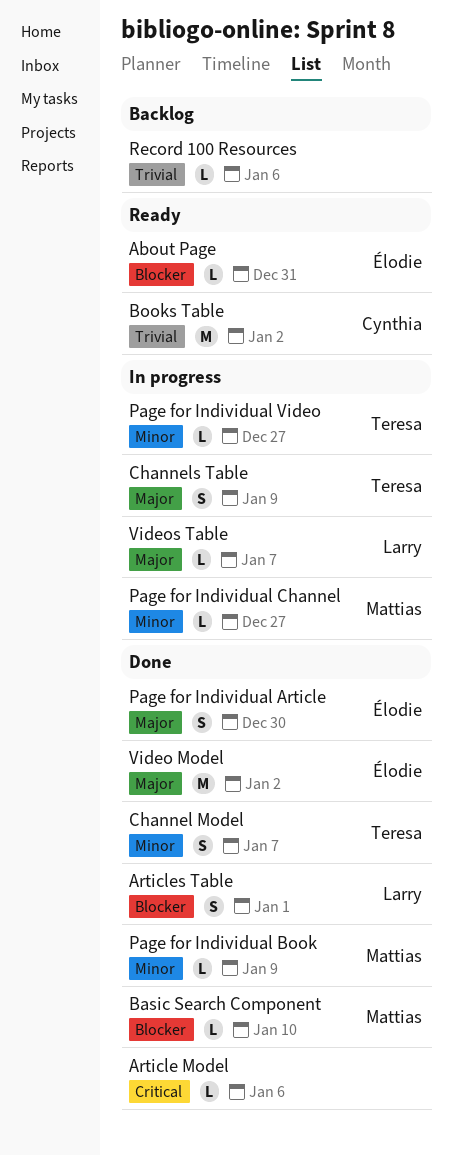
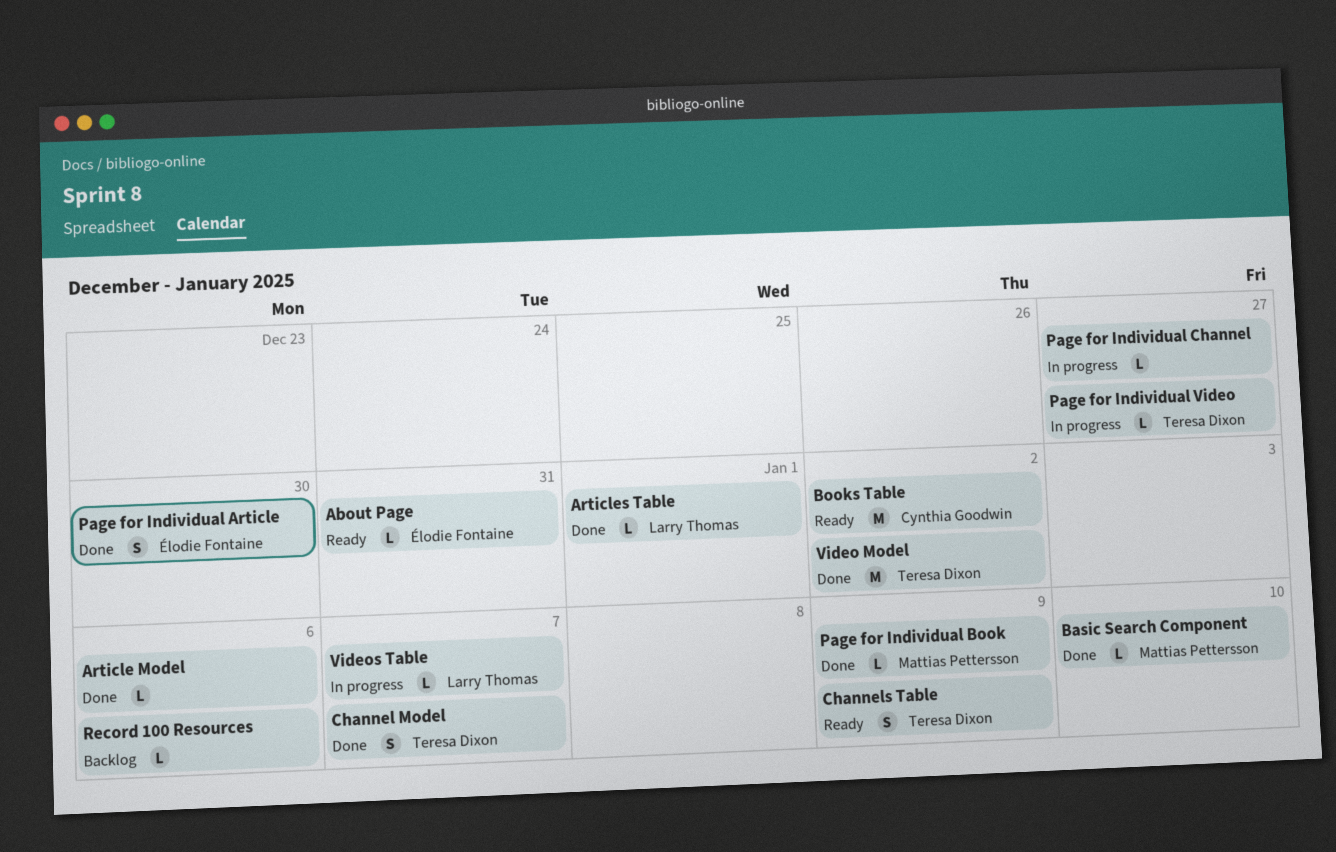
Articles Table, estimate: S -> L
Channels Table, status: In progress -> Ready
Page for Individual Channel, owner: Mattias Pettersson -> none
Video Model, owner: Élodie Fontaine -> Teresa Dixon

